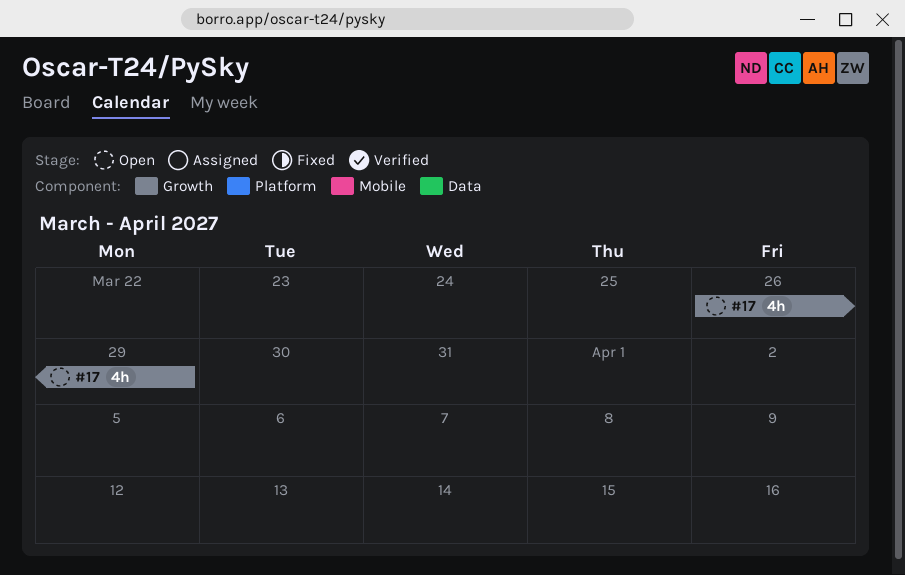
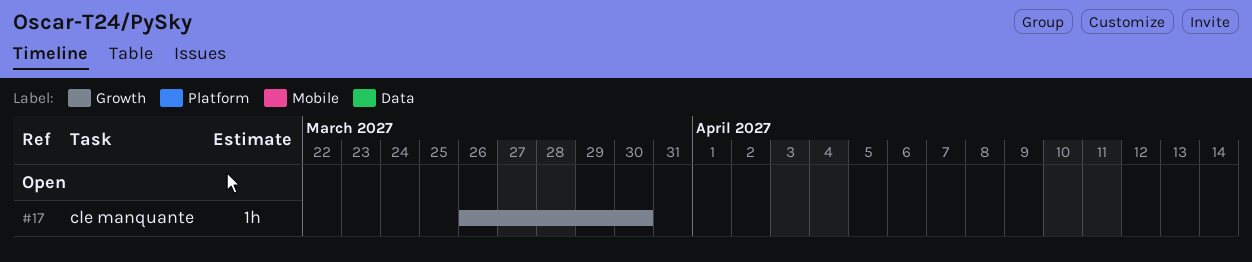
#17, estimate: 4h -> 1h
#17, due: Mar 29 -> Mar 30

